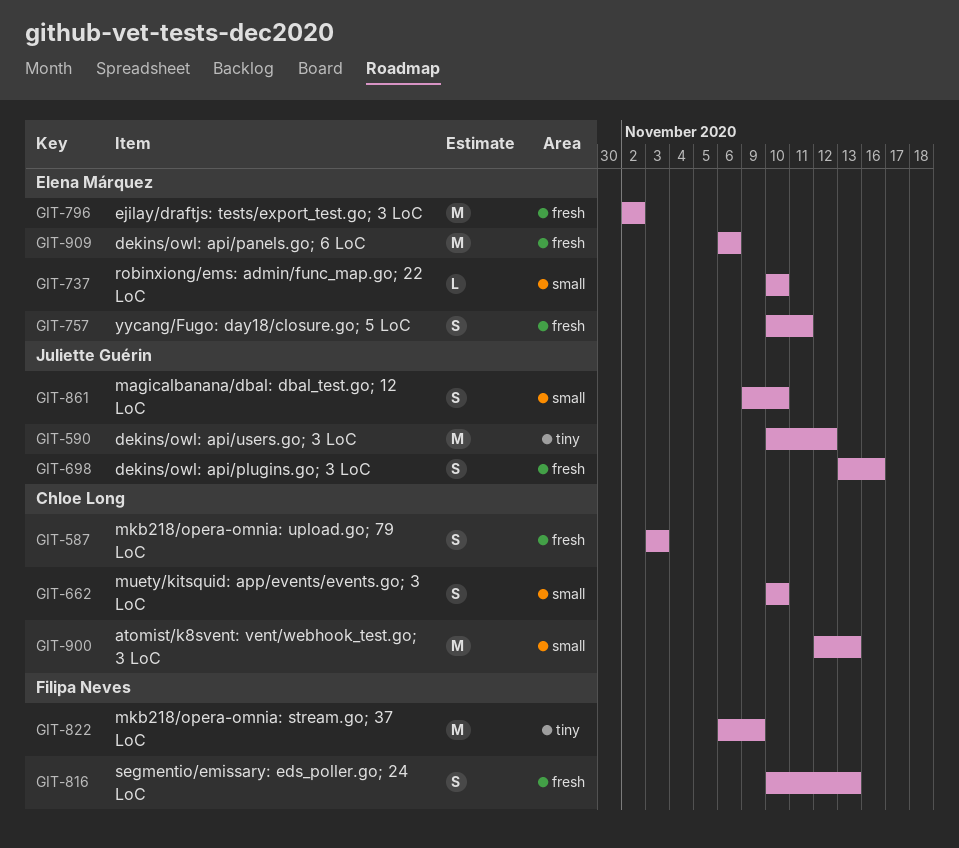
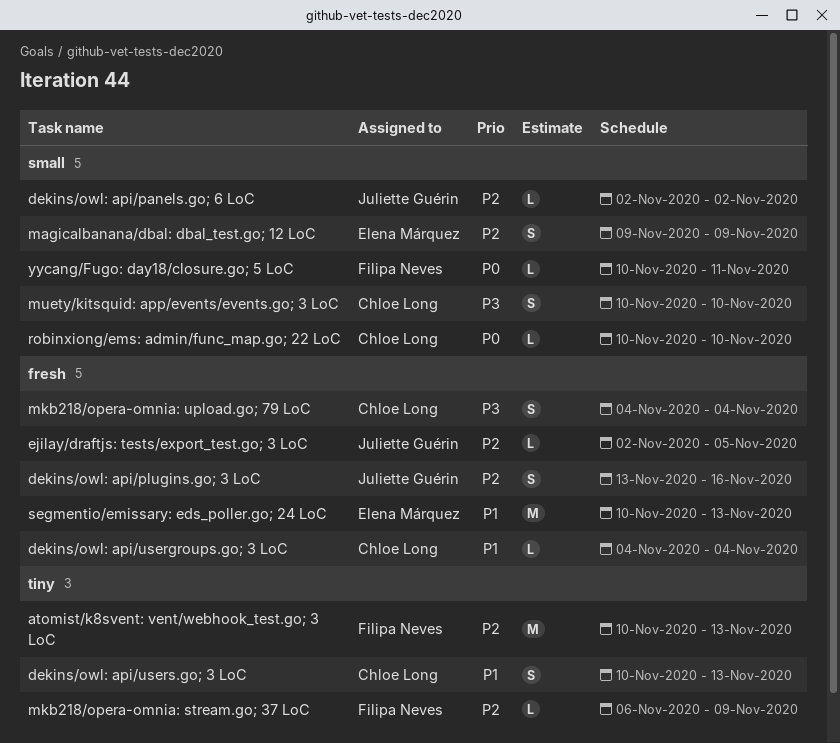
atomist/k8svent: vent/webhook_test.go; 3 LoC, owner: Chloe Long -> Filipa Neves
atomist/k8svent: vent/webhook_test.go; 3 LoC, label: small -> tiny
atomist/k8svent: vent/webhook_test.go; 3 LoC, start: Nov 12 -> Nov 10
dekins/owl: api/panels.go; 6 LoC, owner: Elena Márquez -> Juliette Guérin
dekins/owl: api/panels.go; 6 LoC, label: fresh -> small
dekins/owl: api/panels.go; 6 LoC, estimate: M -> L
dekins/owl: api/panels.go; 6 LoC, start: Nov 6 -> Nov 2
dekins/owl: api/panels.go; 6 LoC, due: Nov 6 -> Nov 2
dekins/owl: api/usergroups.go; 3 LoC: none -> present
dekins/owl: api/users.go; 3 LoC, owner: Juliette Guérin -> Chloe Long
dekins/owl: api/users.go; 3 LoC, estimate: M -> S
dekins/owl: api/users.go; 3 LoC, due: Nov 12 -> Nov 13
ejilay/draftjs: tests/export_test.go; 3 LoC, owner: Elena Márquez -> Juliette Guérin
ejilay/draftjs: tests/export_test.go; 3 LoC, estimate: M -> L
ejilay/draftjs: tests/export_test.go; 3 LoC, due: Nov 2 -> Nov 5
magicalbanana/dbal: dbal_test.go; 12 LoC, owner: Juliette Guérin -> Elena Márquez
magicalbanana/dbal: dbal_test.go; 12 LoC, due: Nov 10 -> Nov 9
mkb218/opera-omnia: stream.go; 37 LoC, estimate: M -> L
mkb218/opera-omnia: upload.go; 79 LoC, start: Nov 3 -> Nov 4
mkb218/opera-omnia: upload.go; 79 LoC, due: Nov 3 -> Nov 4
robinxiong/ems: admin/func_map.go; 22 LoC, owner: Elena Márquez -> Chloe Long
segmentio/emissary: eds_poller.go; 24 LoC, owner: Filipa Neves -> Elena Márquez
segmentio/emissary: eds_poller.go; 24 LoC, estimate: S -> M
yycang/Fugo: day18/closure.go; 5 LoC, owner: Elena Márquez -> Filipa Neves
yycang/Fugo: day18/closure.go; 5 LoC, label: fresh -> small
yycang/Fugo: day18/closure.go; 5 LoC, estimate: S -> L

